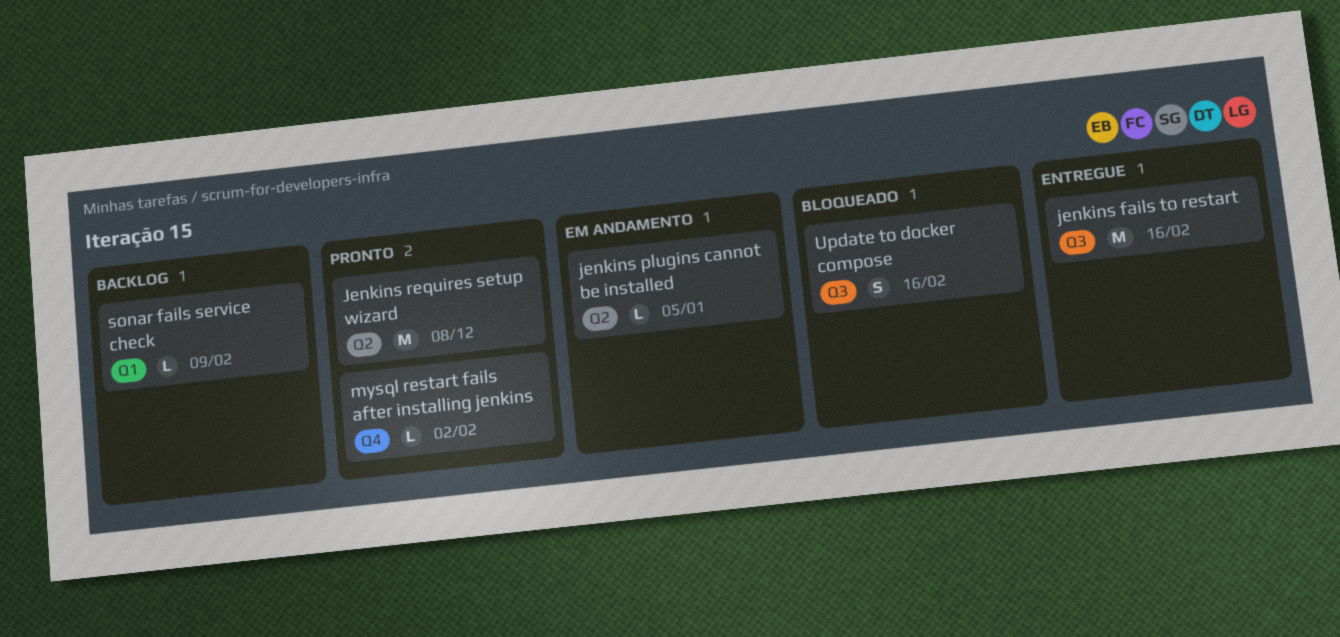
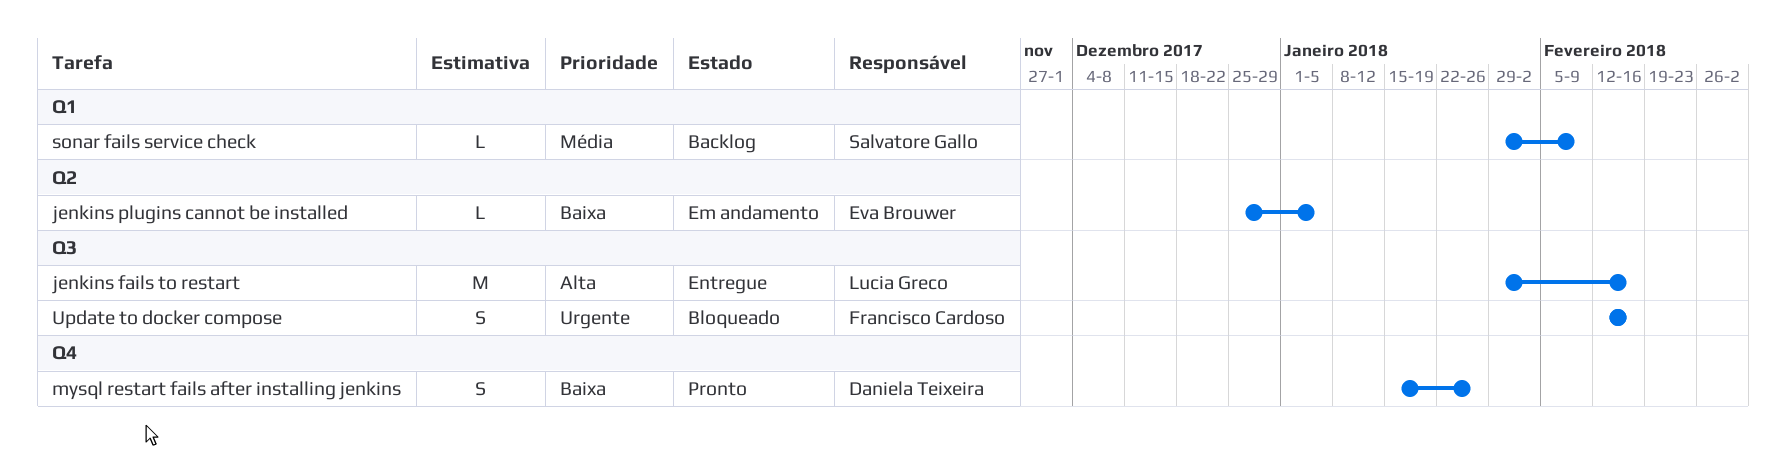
Jenkins requires setup wizard: present -> none
mysql restart fails after installing jenkins, estimate: L -> S
mysql restart fails after installing jenkins, due: Feb 2 -> Jan 26

